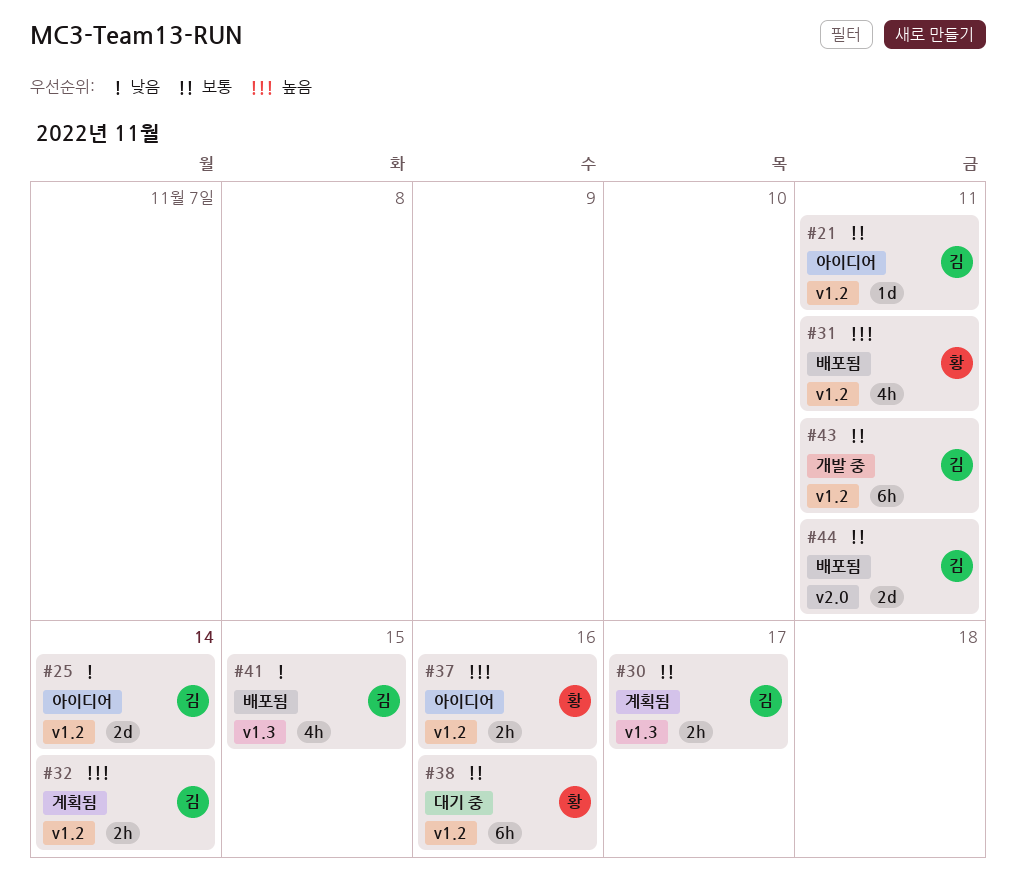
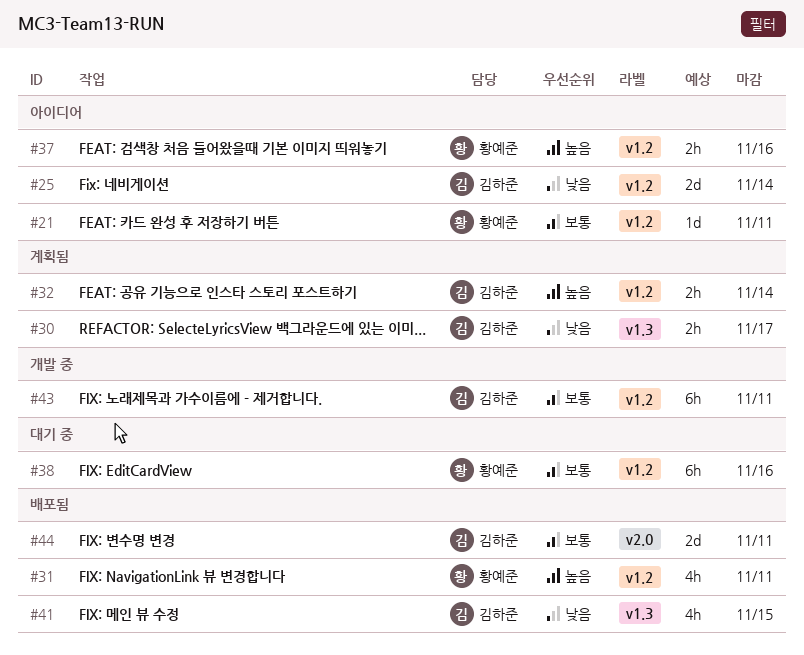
#21, owner: 김하준 -> 황예준
#30, priority: 보통 -> 낮음

